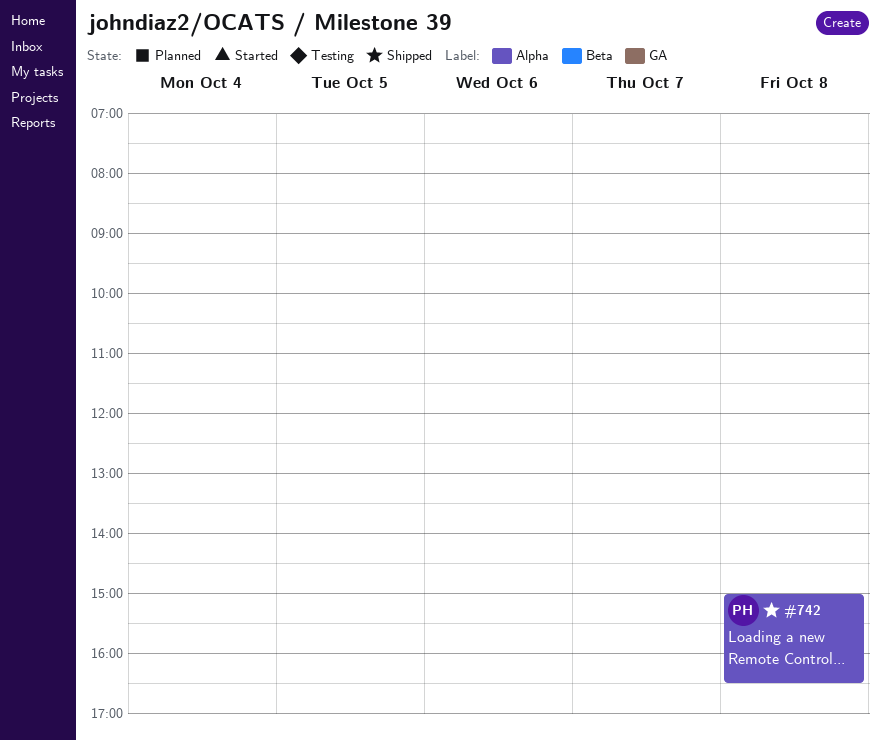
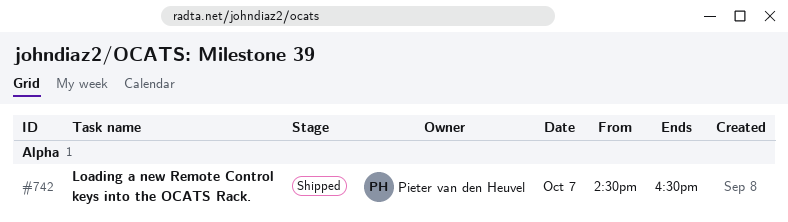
#742, day: Oct 8 -> Oct 7
#742, begins: 15:00 -> 14:30

